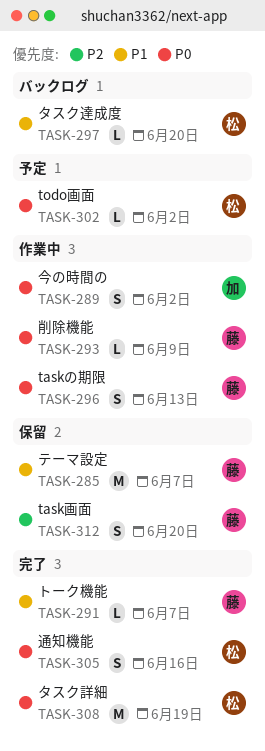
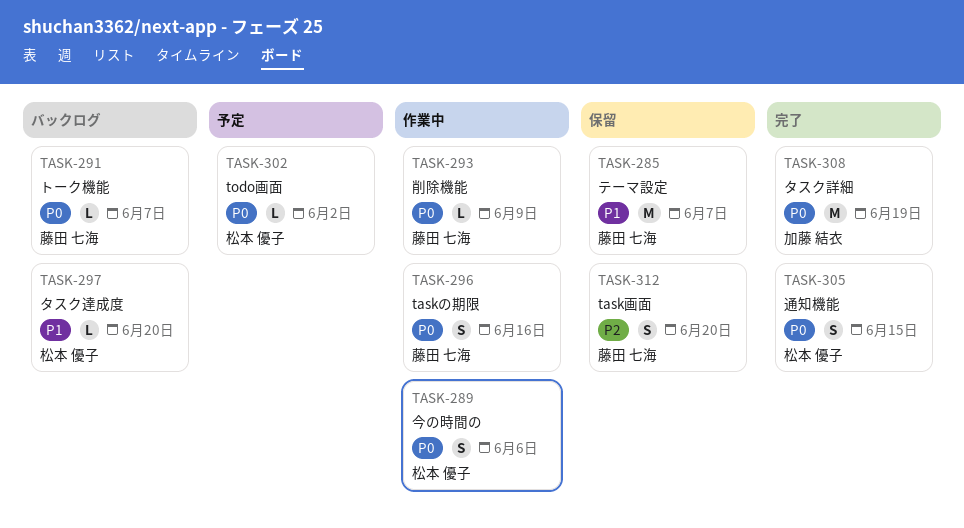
TASK-289, owner: 加藤 結衣 -> 松本 優子
TASK-289, due: Jun 2 -> Jun 6
TASK-291, status: 完了 -> バックログ
TASK-291, priority: P1 -> P0
TASK-296, due: Jun 13 -> Jun 16
TASK-305, due: Jun 16 -> Jun 15
TASK-308, owner: 松本 優子 -> 加藤 結衣

